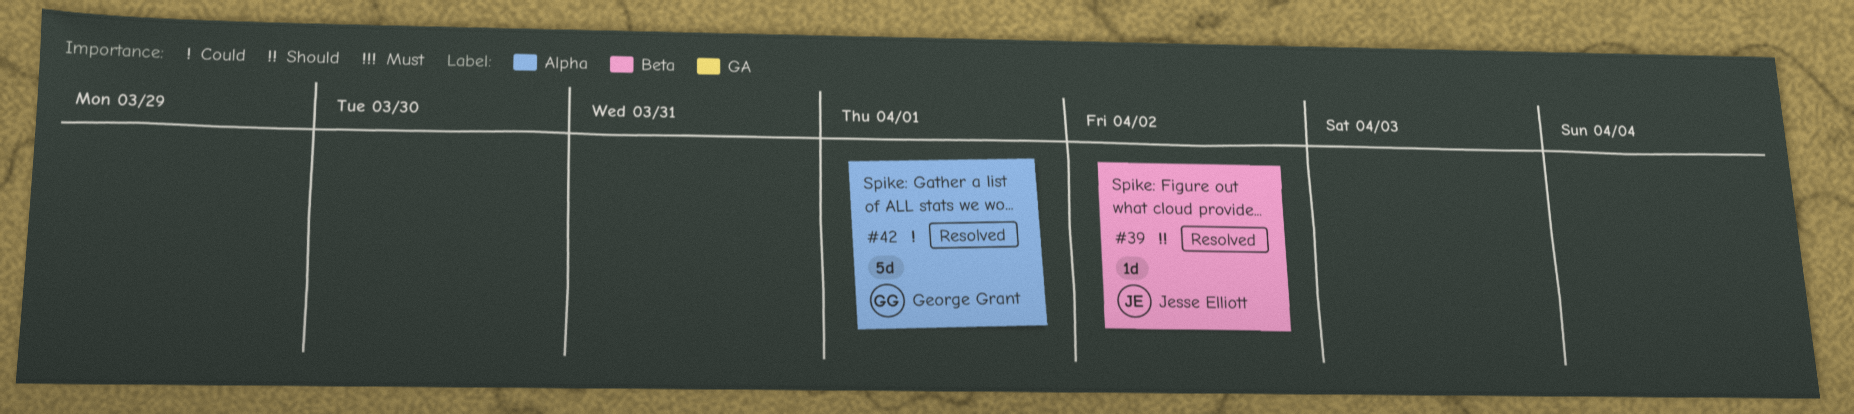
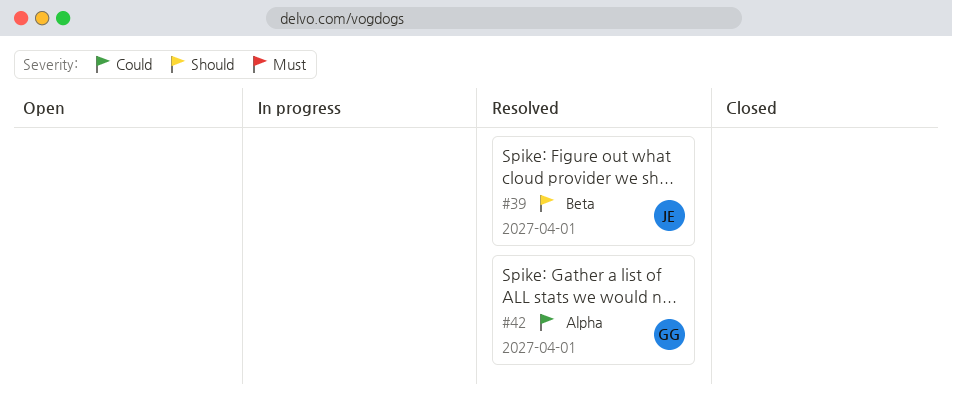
#39, due: Apr 2 -> Apr 1

